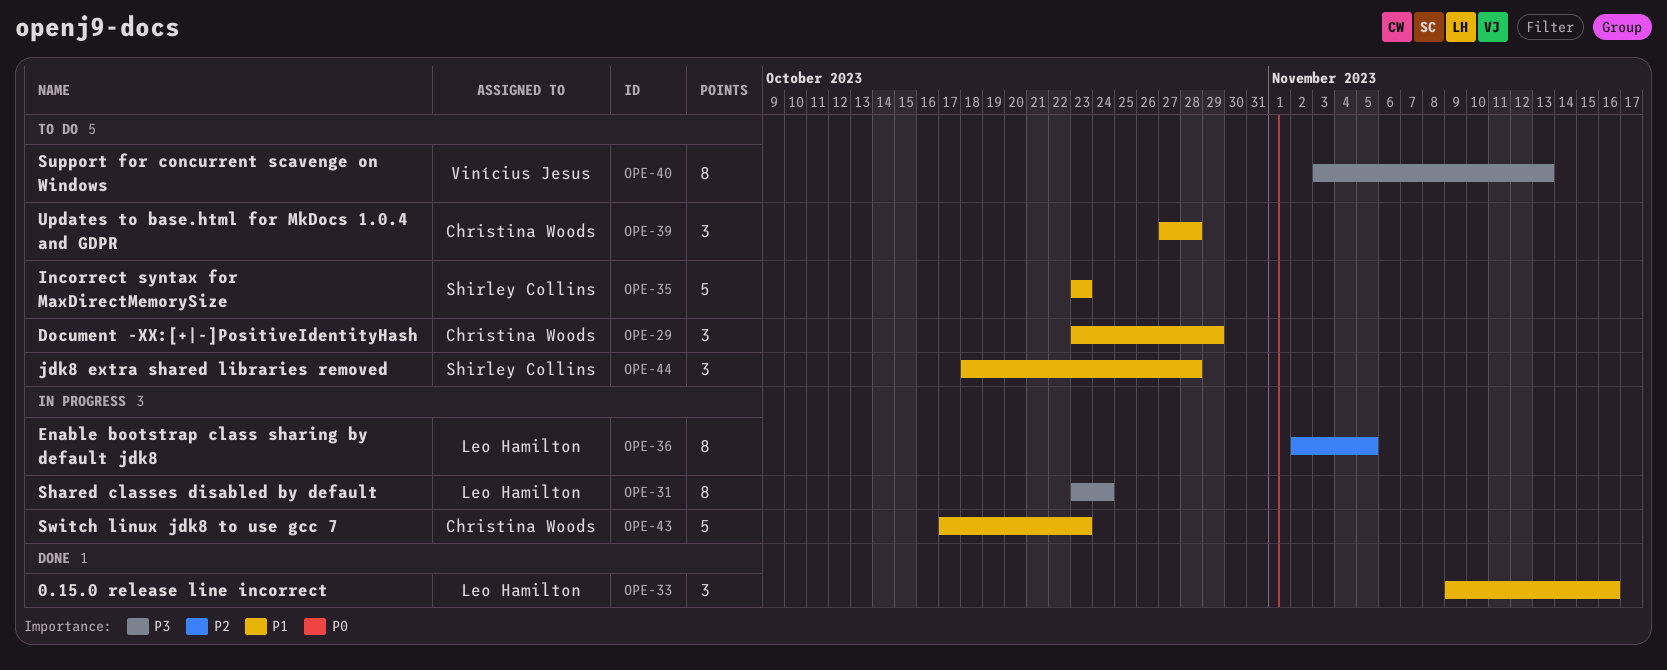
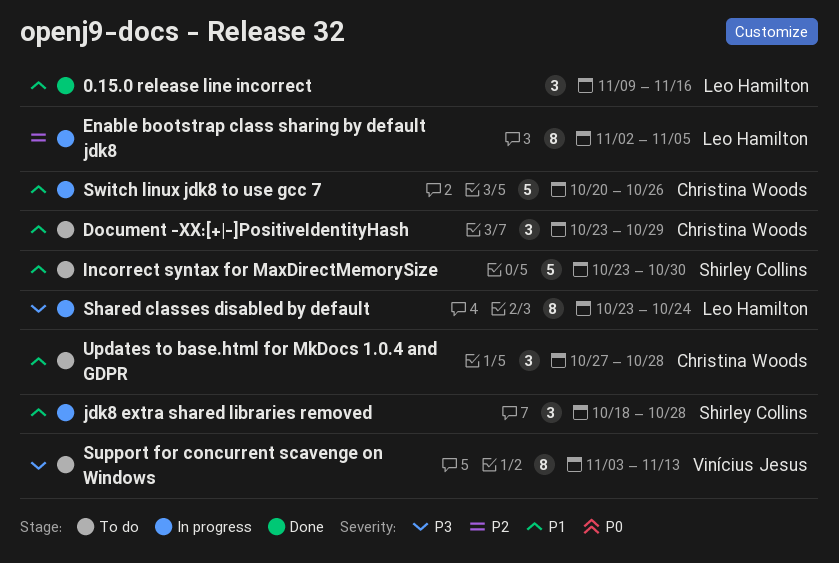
Incorrect syntax for MaxDirectMemorySize, due: Oct 23 -> Oct 30
jdk8 extra shared libraries removed, status: To do -> In progress
Switch linux jdk8 to use gcc 7, start: Oct 17 -> Oct 20
Switch linux jdk8 to use gcc 7, due: Oct 23 -> Oct 26

